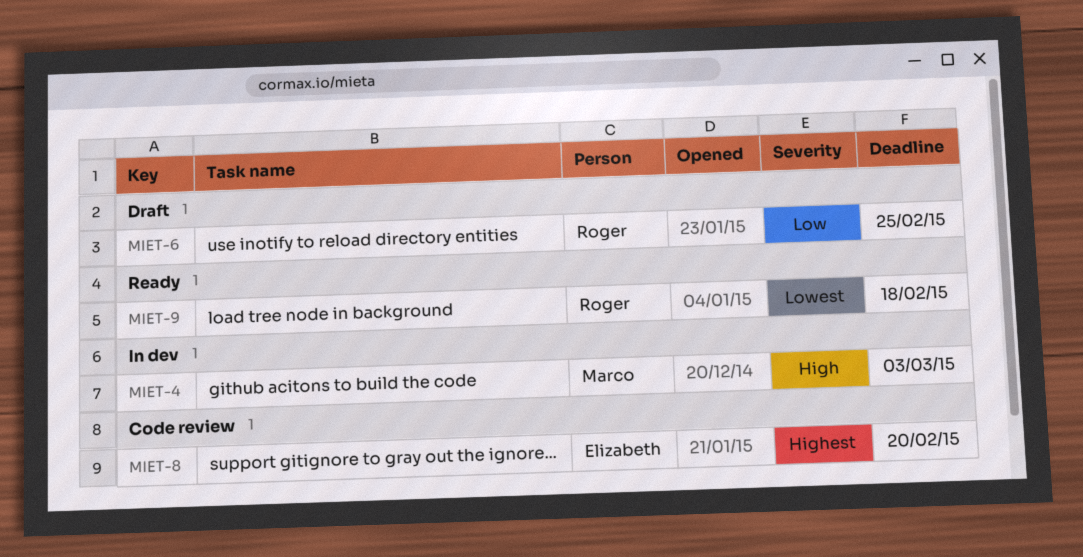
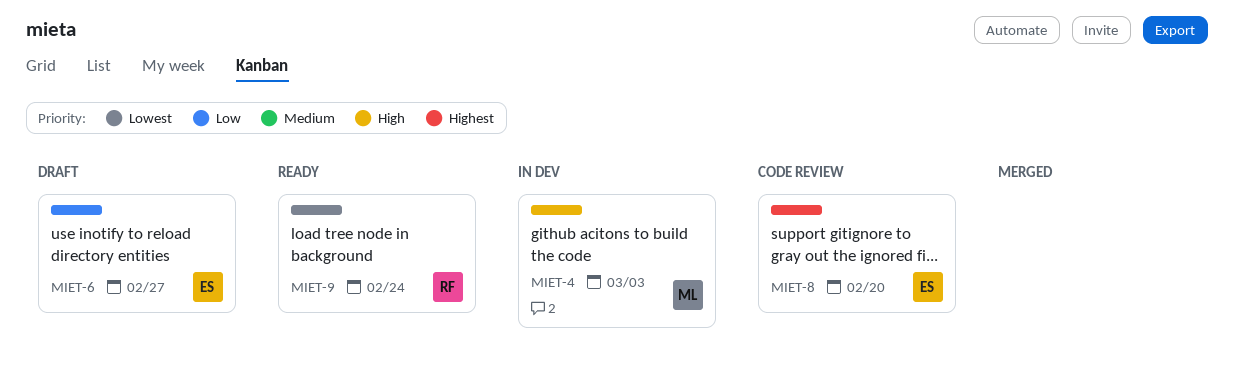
MIET-6, owner: Roger -> Elizabeth
MIET-6, due: Feb 25 -> Feb 27
MIET-9, due: Feb 18 -> Feb 24

